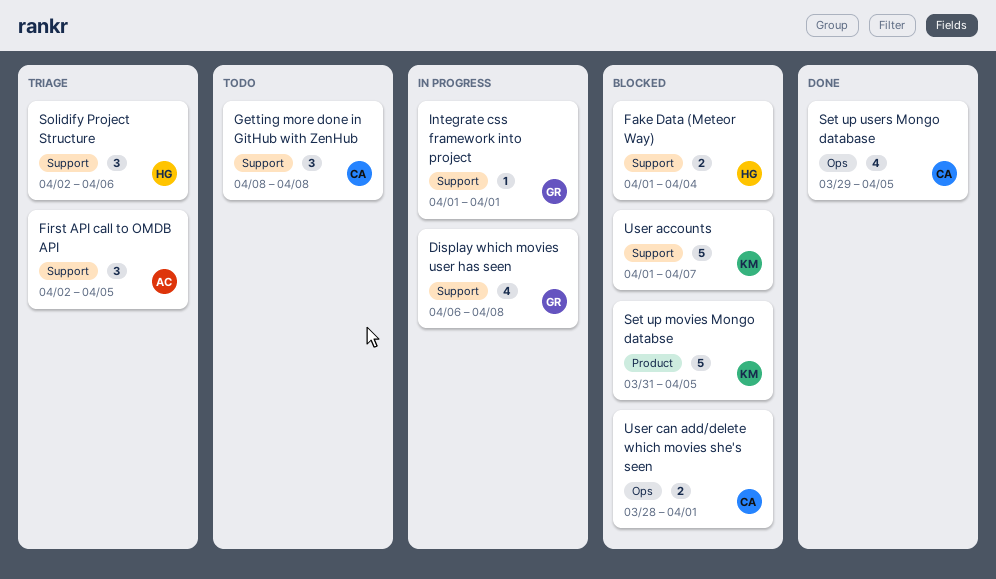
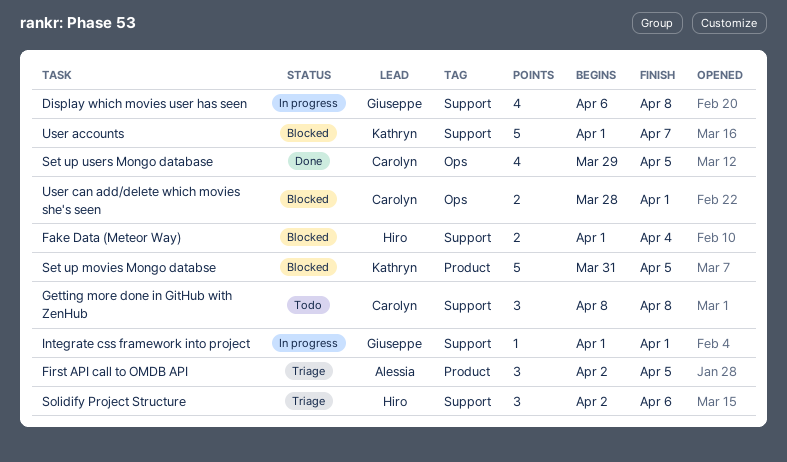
First API call to OMDB API, label: Support -> Product

